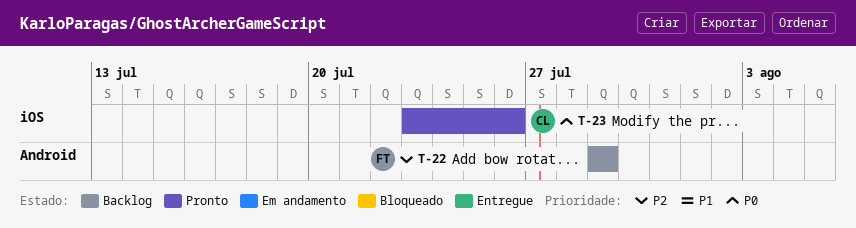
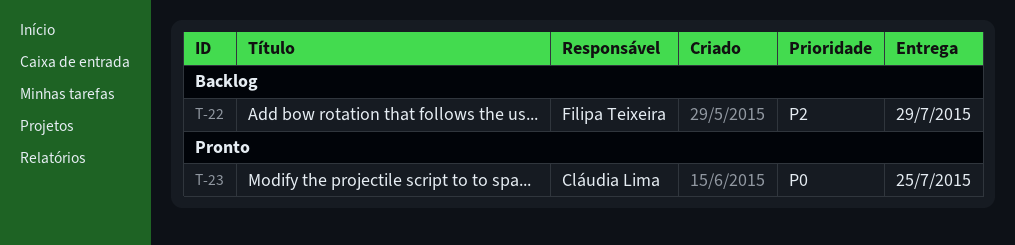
T-23, due: Jul 26 -> Jul 25

